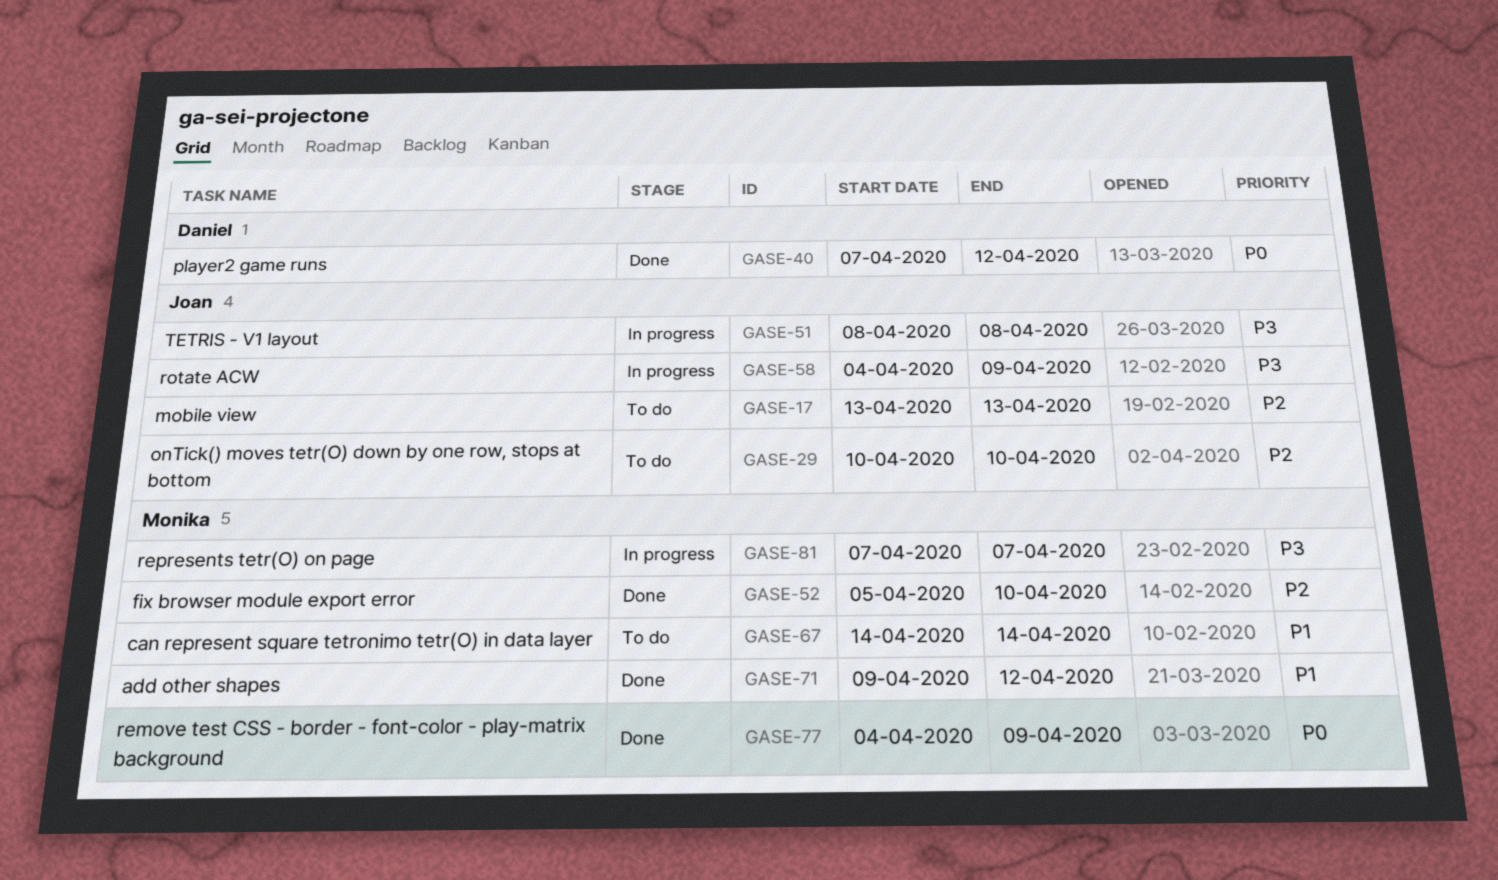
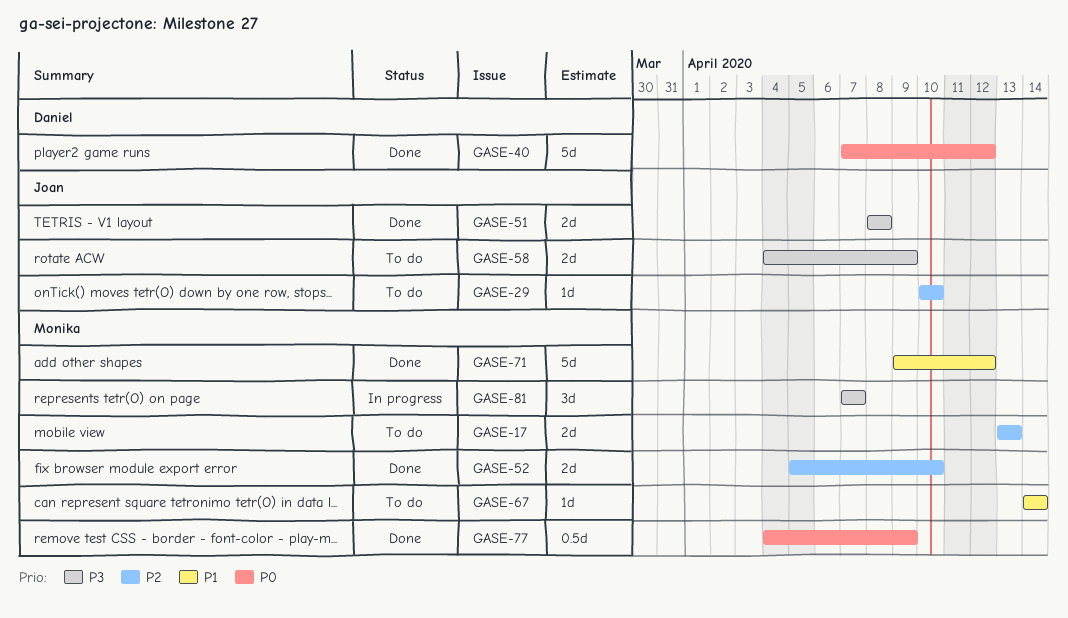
GASE-17, owner: Joan -> Monika
GASE-51, status: In progress -> Done
GASE-58, status: In progress -> To do

